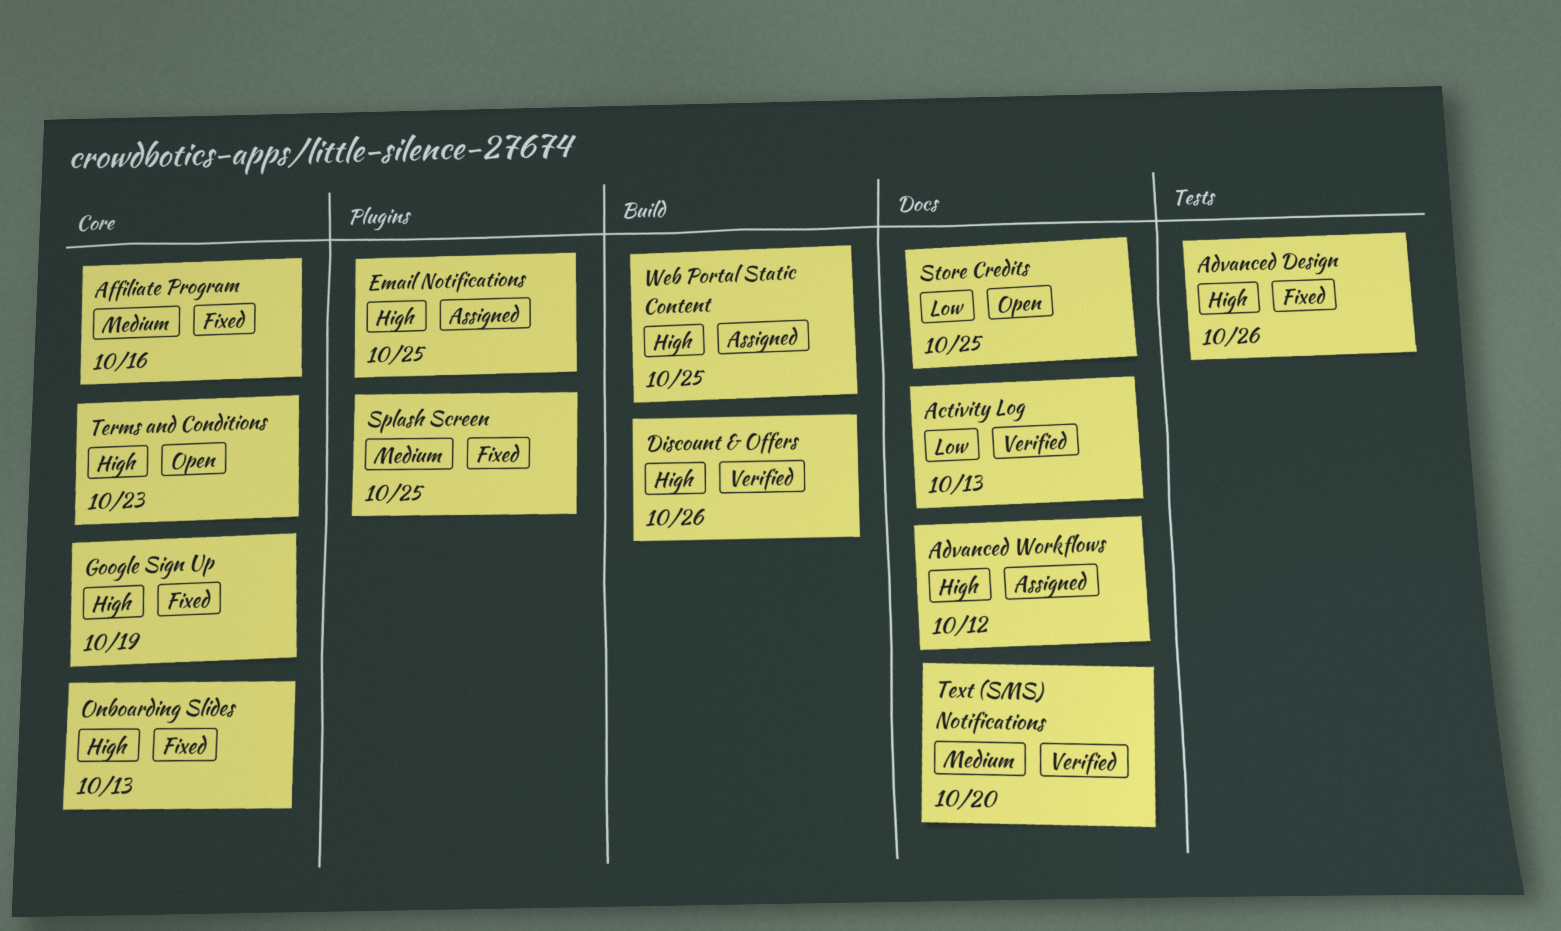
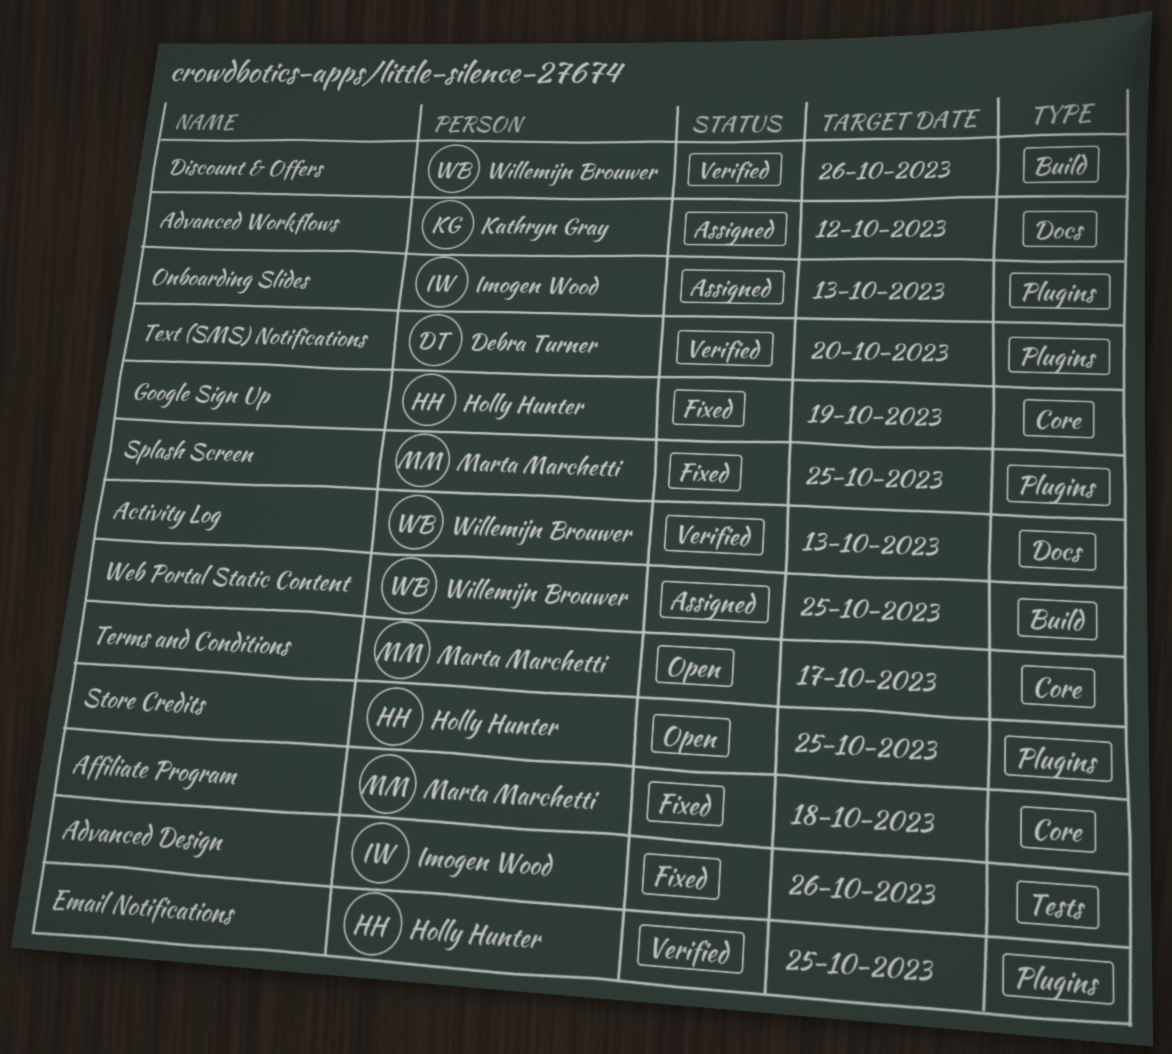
Affiliate Program, due: Oct 16 -> Oct 18
Email Notifications, status: Assigned -> Verified
Onboarding Slides, status: Fixed -> Assigned
Onboarding Slides, label: Core -> Plugins
Store Credits, label: Docs -> Plugins
Terms and Conditions, due: Oct 23 -> Oct 17
Text (SMS) Notifications, label: Docs -> Plugins

